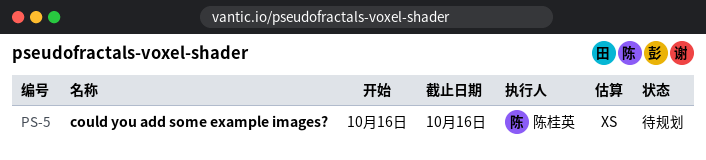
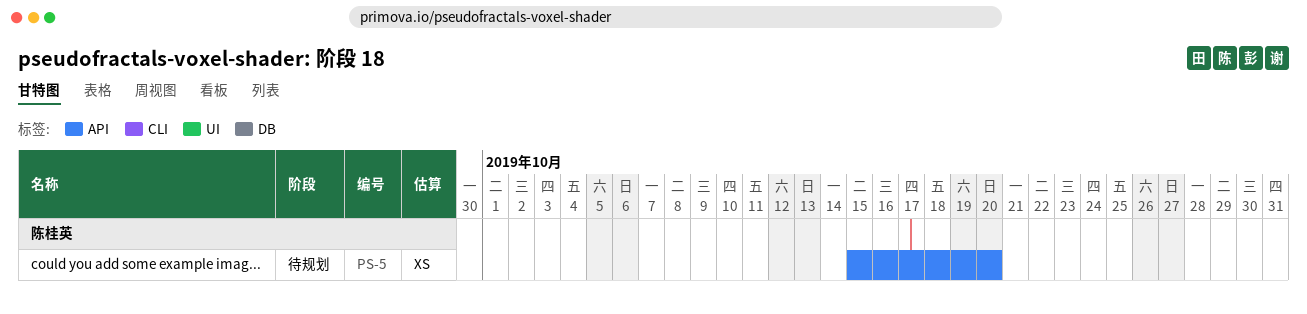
PS-5, start: Oct 16 -> Oct 15
PS-5, due: Oct 16 -> Oct 20

